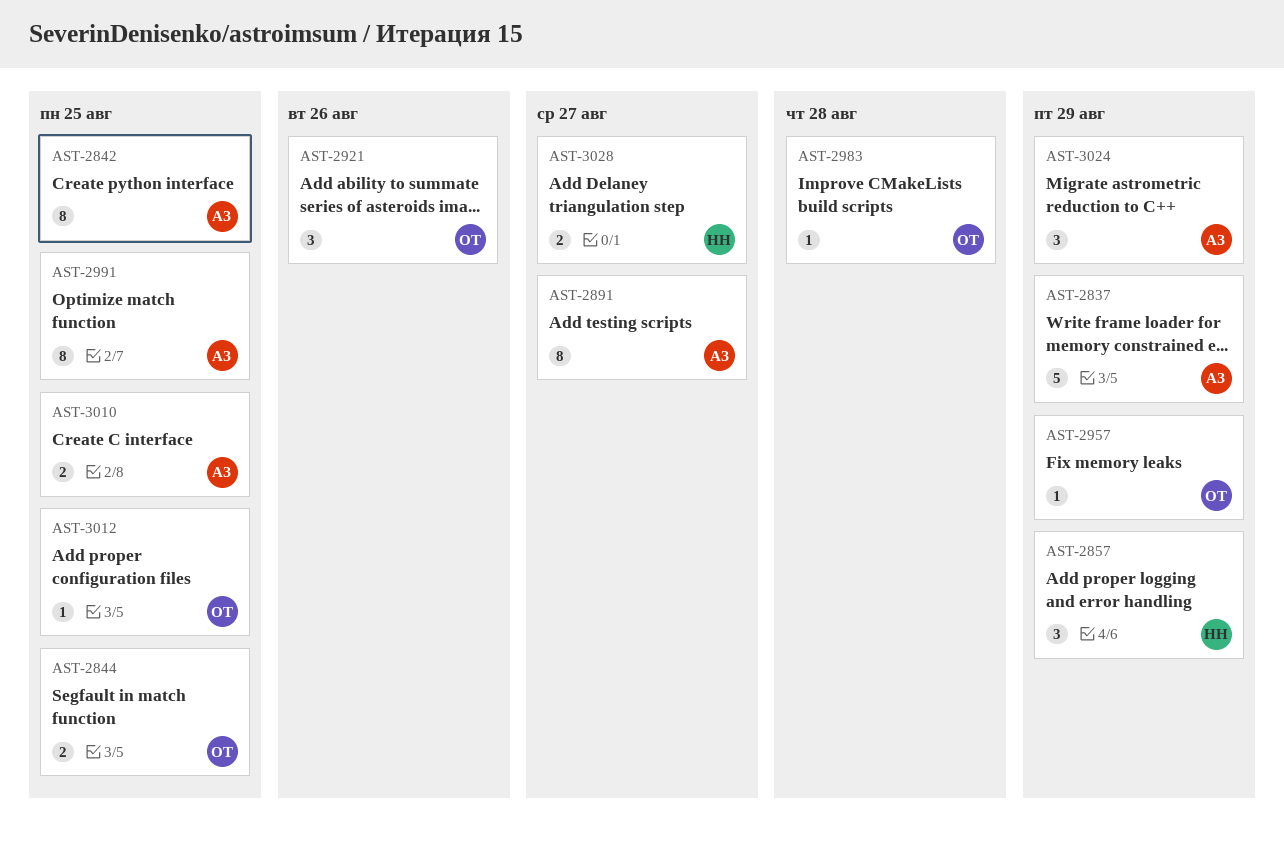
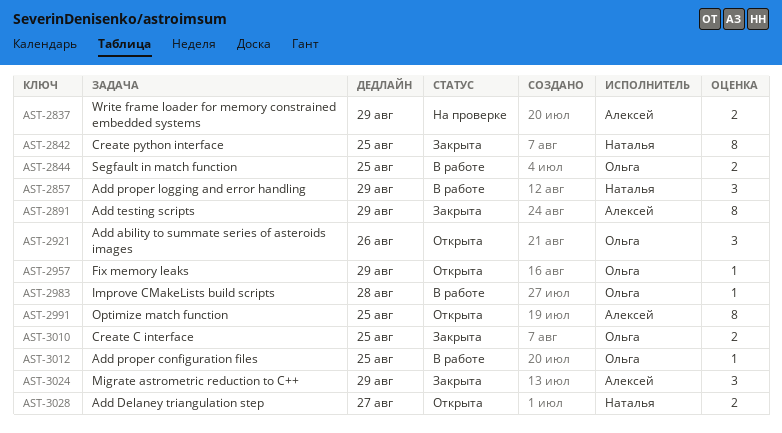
AST-2837, estimate: 5 -> 2
AST-2842, owner: Алексей -> Наталья
AST-2891, due: Aug 27 -> Aug 29
AST-3010, owner: Алексей -> Ольга

